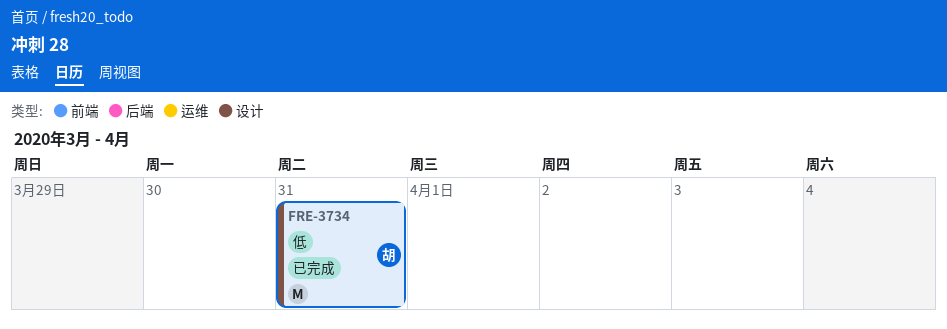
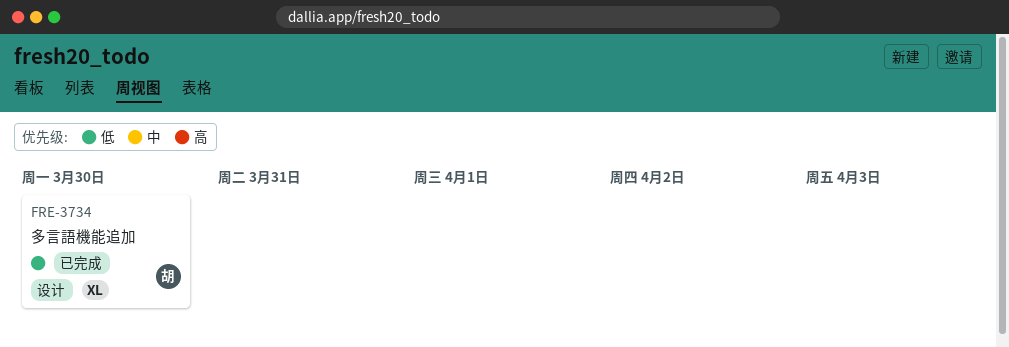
FRE-3734, estimate: M -> XL
FRE-3734, due: Mar 31 -> Mar 30

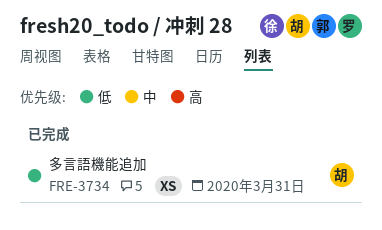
FRE-3734, estimate: XL -> XS
FRE-3734, due: Mar 30 -> Mar 31

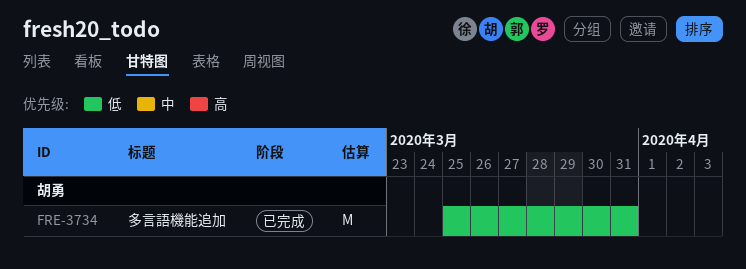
FRE-3734, estimate: XS -> M

